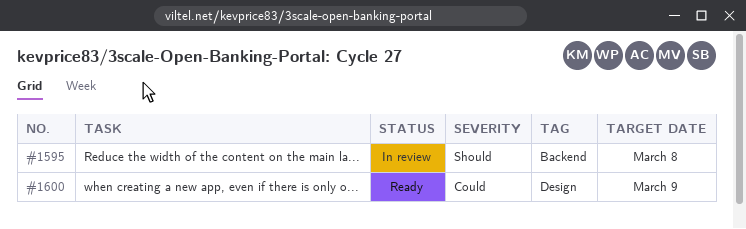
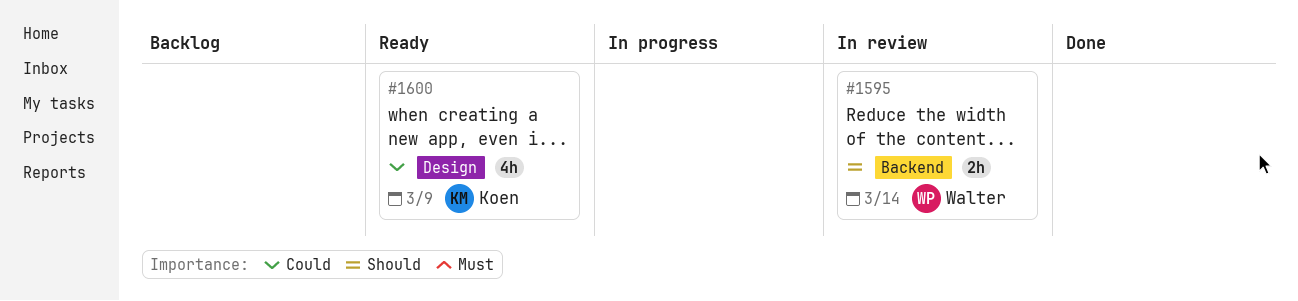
#1595, due: Mar 8 -> Mar 14

